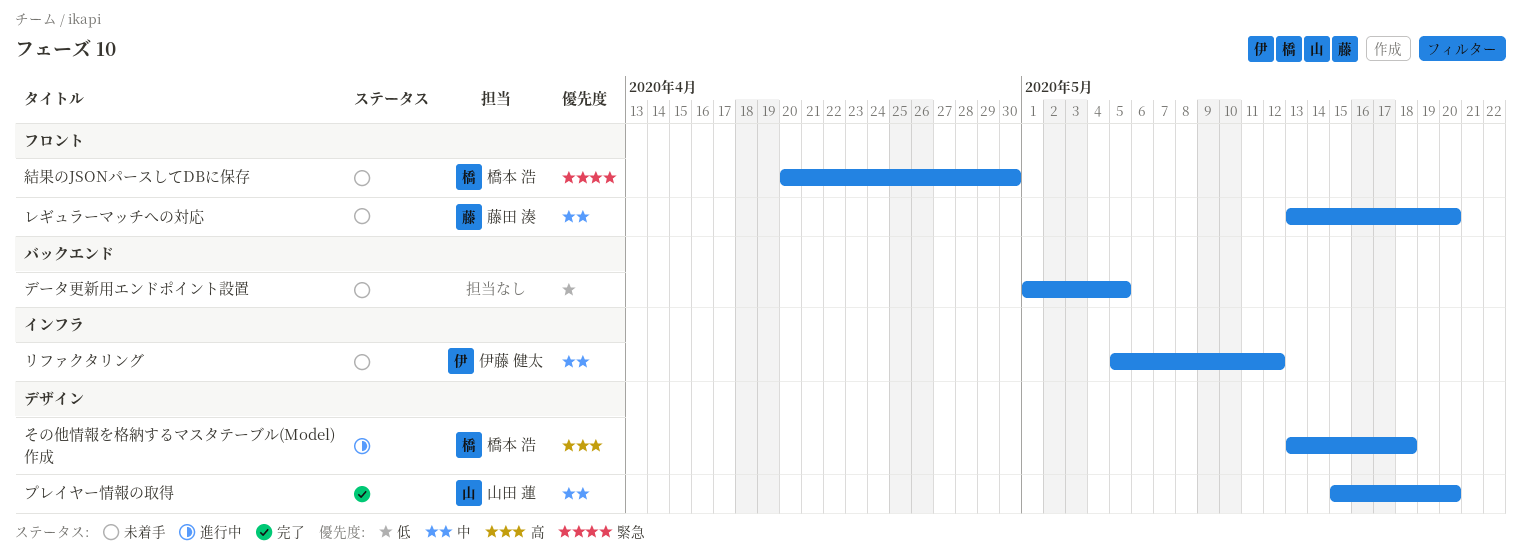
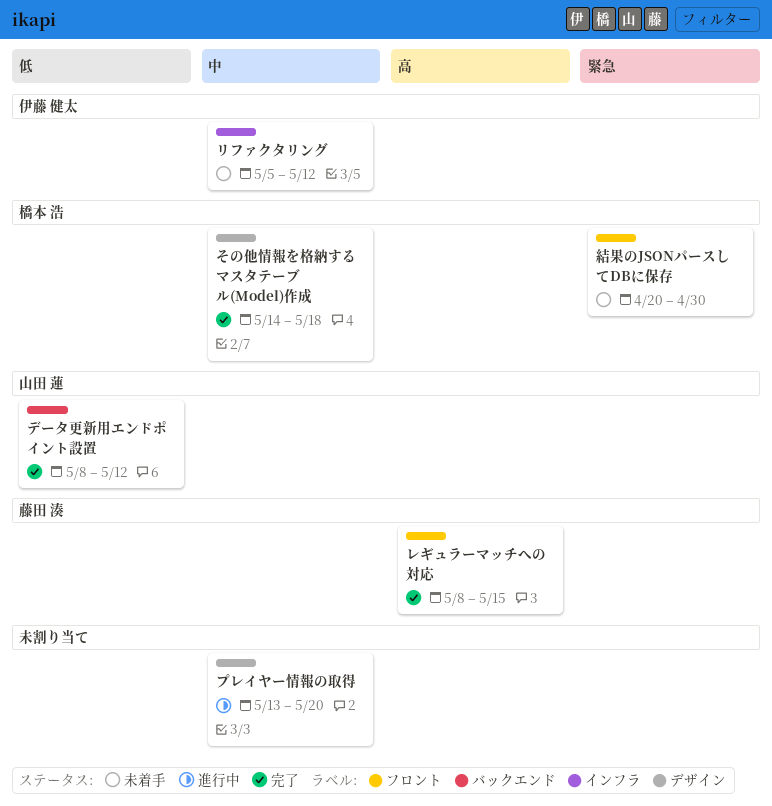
その他情報を格納するマスタテーブル(Model)作成, status: 進行中 -> 完了
その他情報を格納するマスタテーブル(Model)作成, priority: 高 -> 中
その他情報を格納するマスタテーブル(Model)作成, start: May 13 -> May 14
データ更新用エンドポイント設置, status: 未着手 -> 完了
データ更新用エンドポイント設置, owner: none -> 山田 蓮
データ更新用エンドポイント設置, start: May 1 -> May 8
データ更新用エンドポイント設置, due: May 5 -> May 12
プレイヤー情報の取得, status: 完了 -> 進行中
プレイヤー情報の取得, owner: 山田 蓮 -> none
プレイヤー情報の取得, start: May 15 -> May 13
レギュラーマッチへの対応, status: 未着手 -> 完了
レギュラーマッチへの対応, priority: 中 -> 高
レギュラーマッチへの対応, start: May 13 -> May 8
レギュラーマッチへの対応, due: May 20 -> May 15

